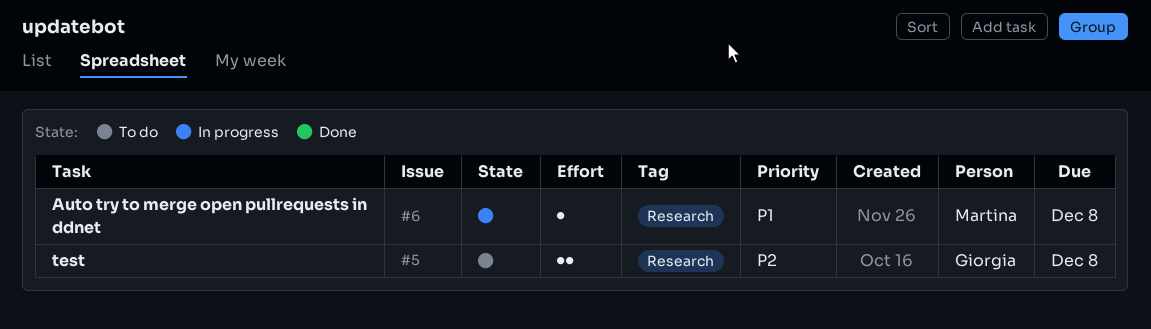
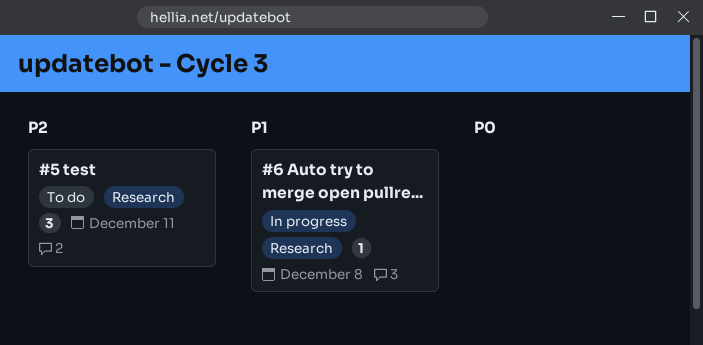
#5, estimate: 2 -> 3
#5, due: Dec 8 -> Dec 11

